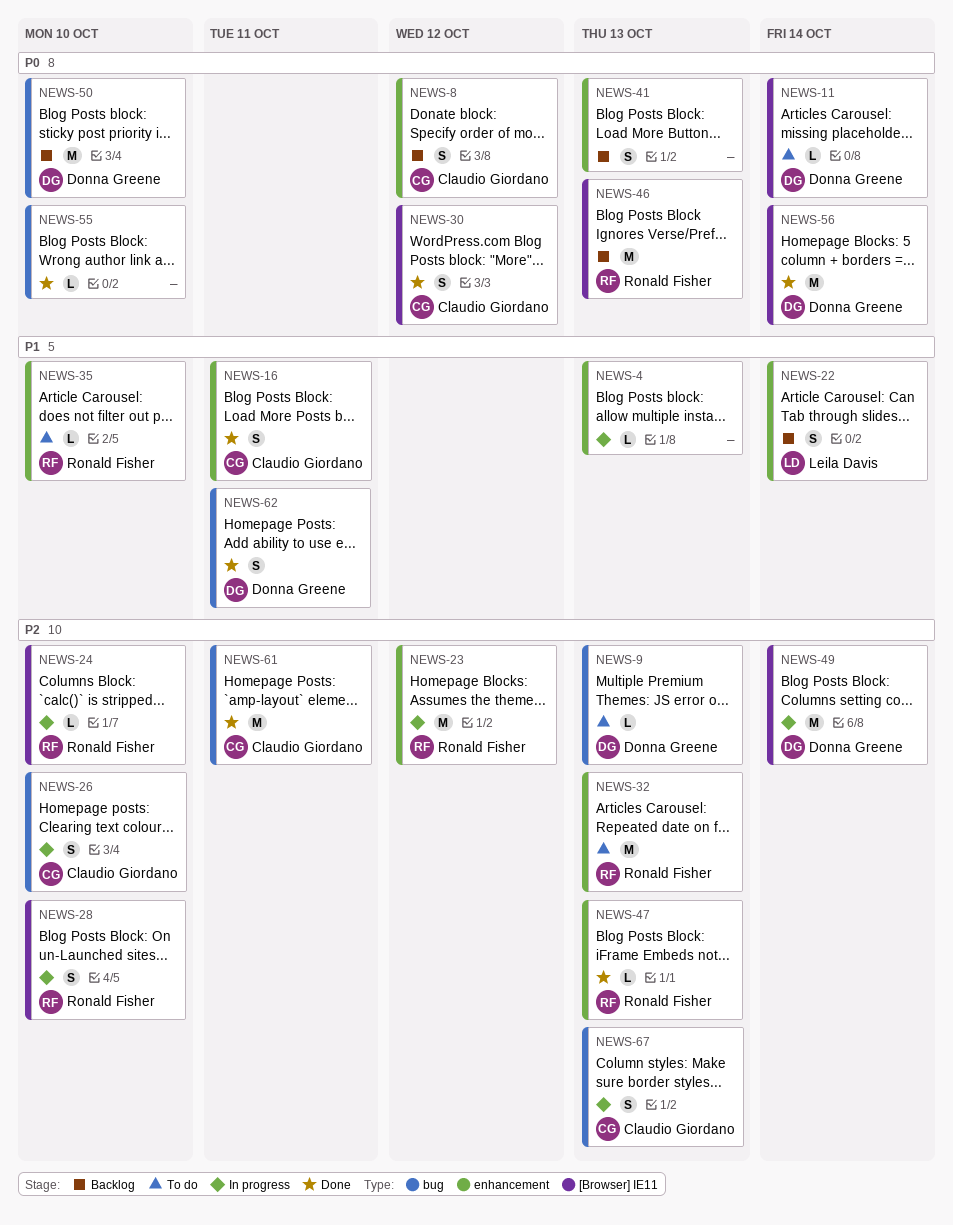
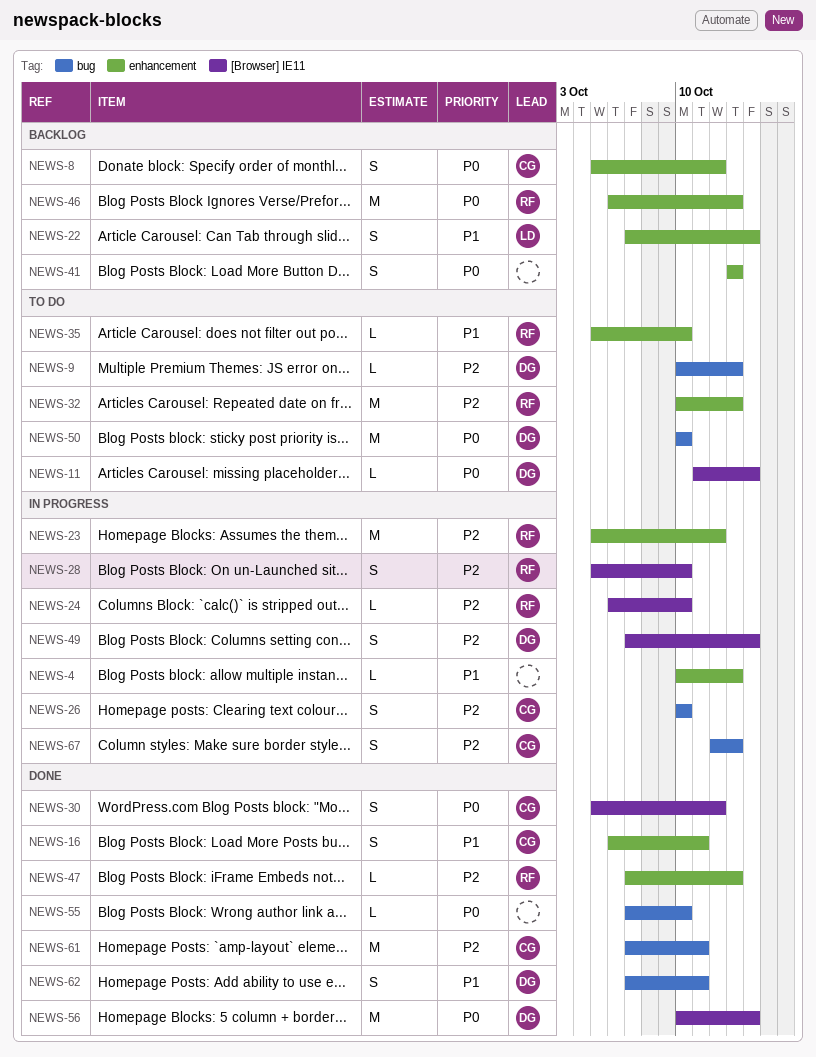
NEWS-46, label: [Browser] IE11 -> enhancement
NEWS-49, estimate: M -> S
NEWS-50, status: Backlog -> To do

